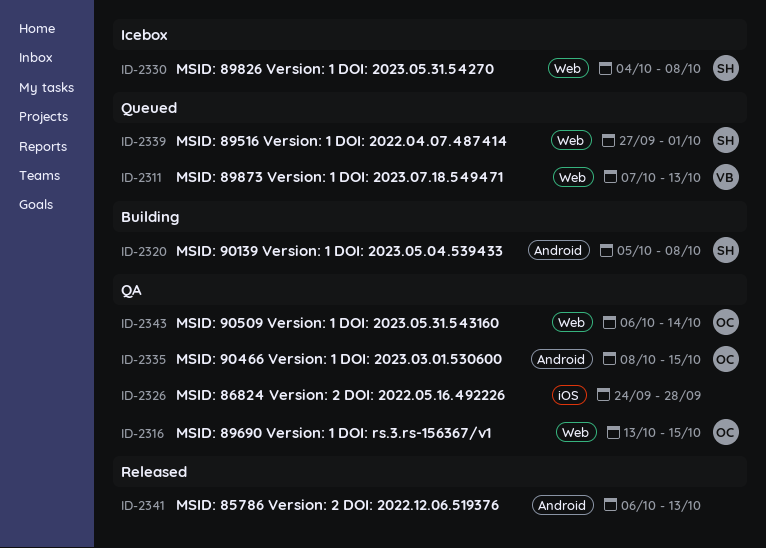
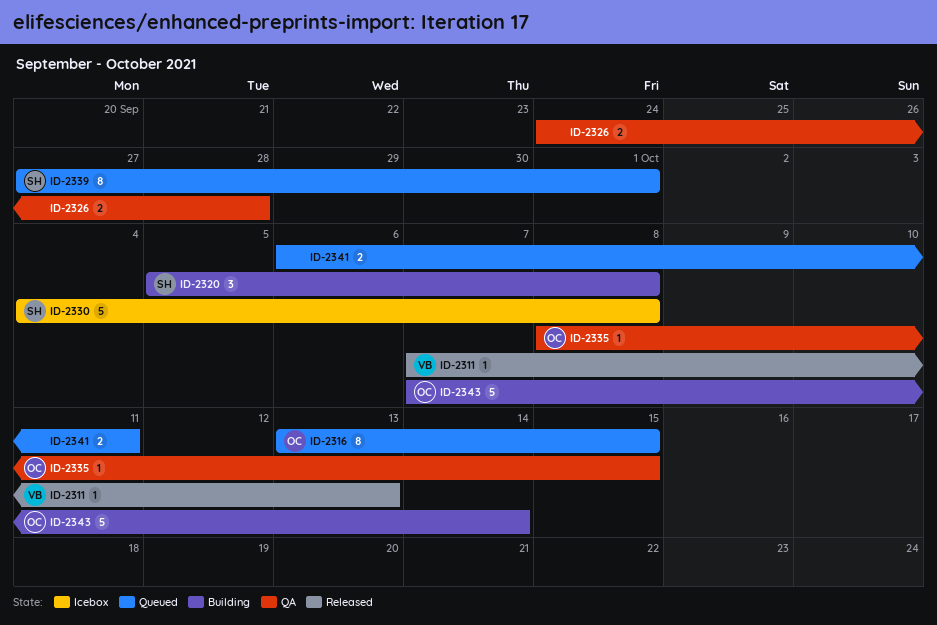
ID-2311, status: Queued -> Released
ID-2316, status: QA -> Queued
ID-2341, status: Released -> Queued
ID-2341, due: Oct 13 -> Oct 11
ID-2343, status: QA -> Building
ID-2343, start: Oct 6 -> Oct 7

